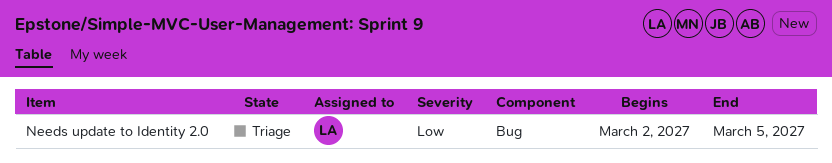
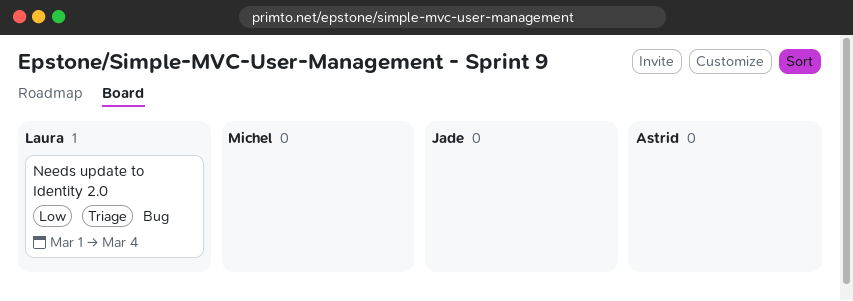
Needs update to Identity 2.0, start: Mar 2 -> Mar 1
Needs update to Identity 2.0, due: Mar 5 -> Mar 4

